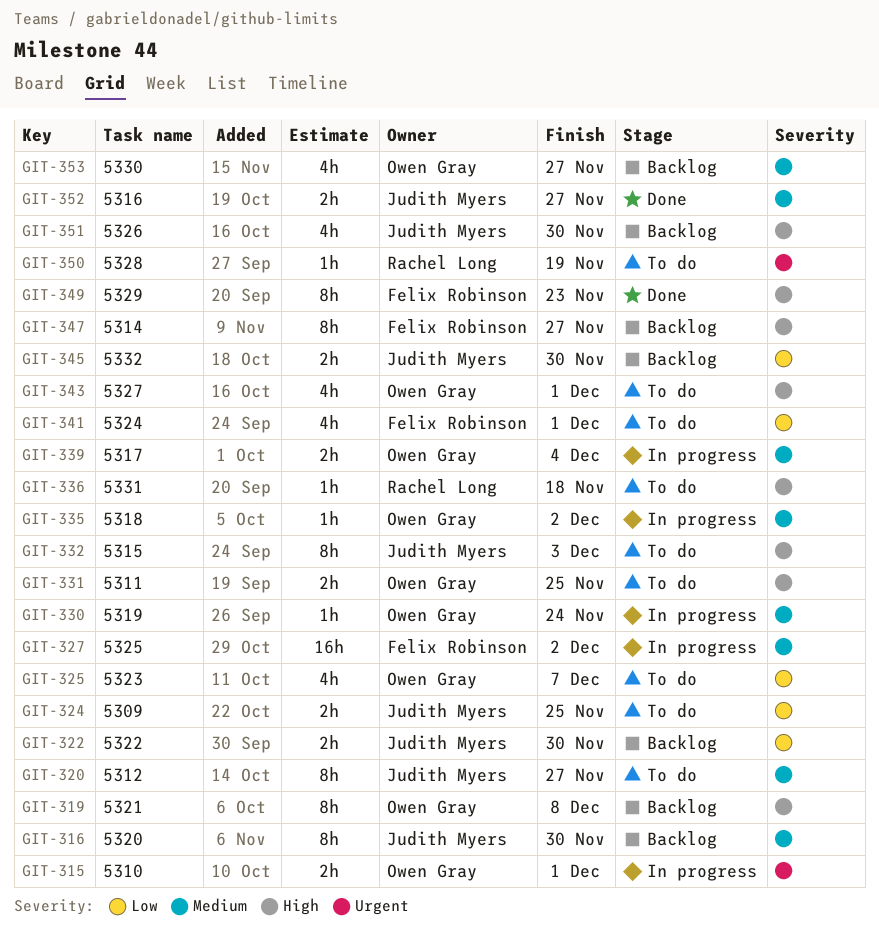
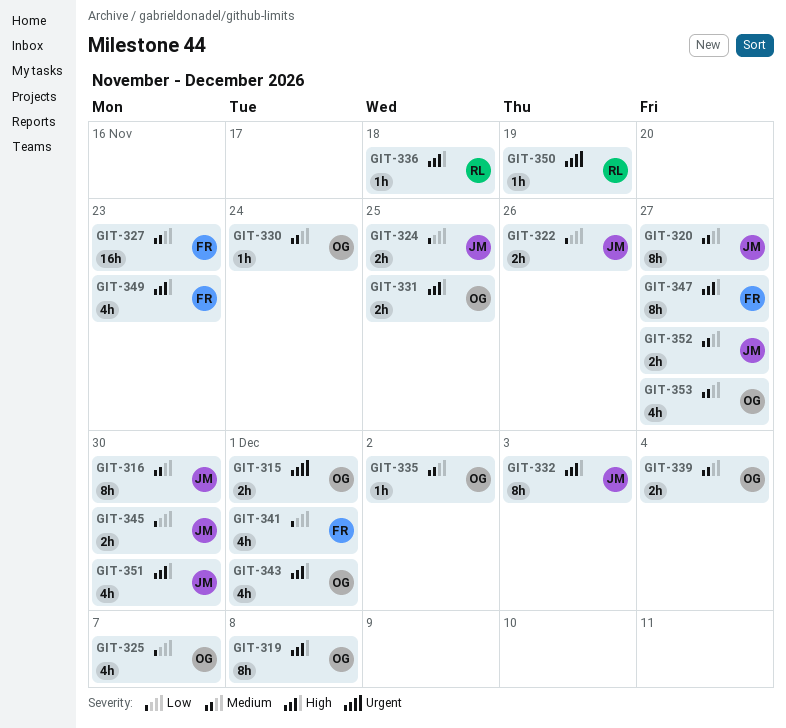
GIT-322, due: Nov 30 -> Nov 26
GIT-327, due: Dec 2 -> Nov 23
GIT-349, estimate: 8h -> 4h

